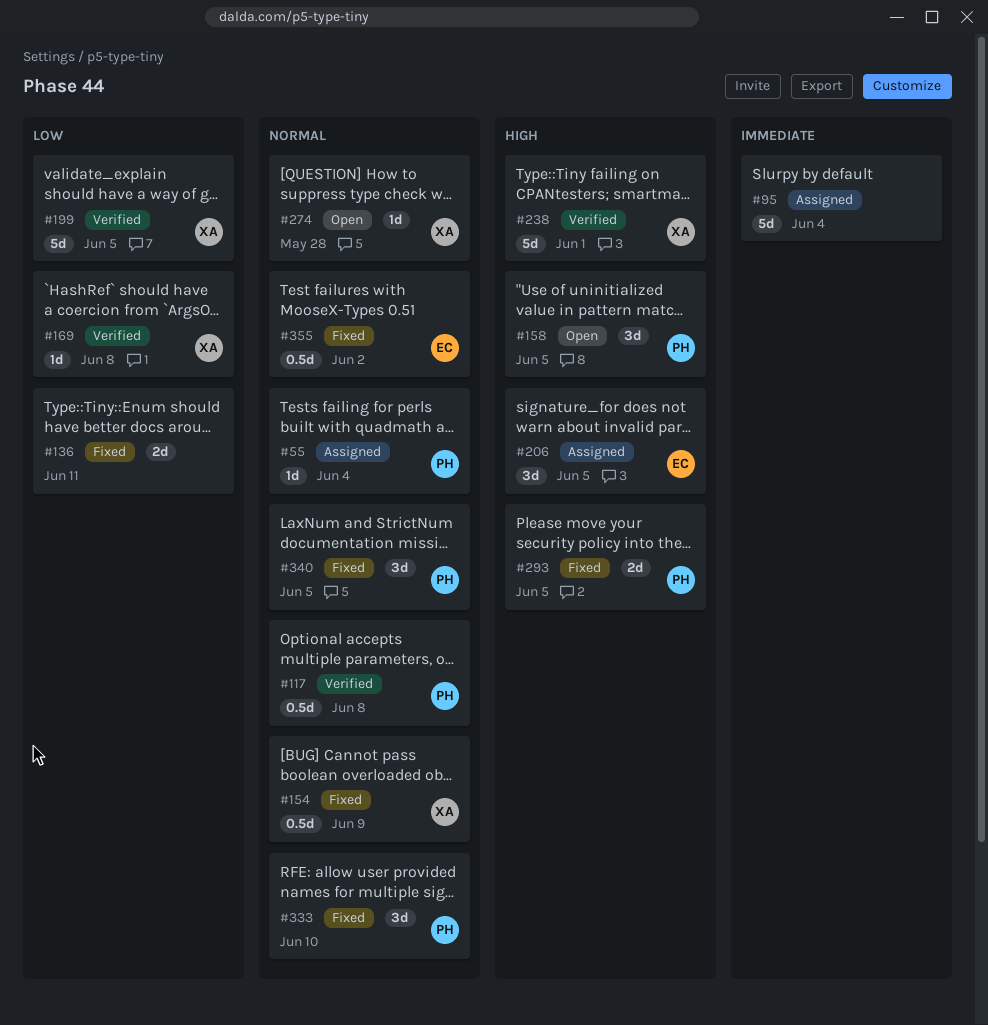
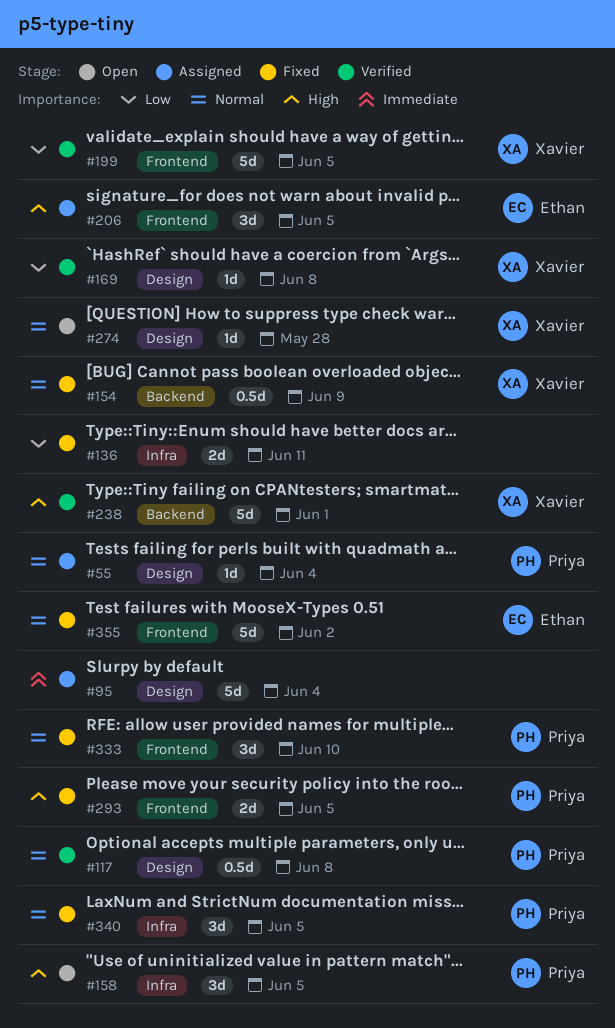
#355, estimate: 0.5d -> 5d

